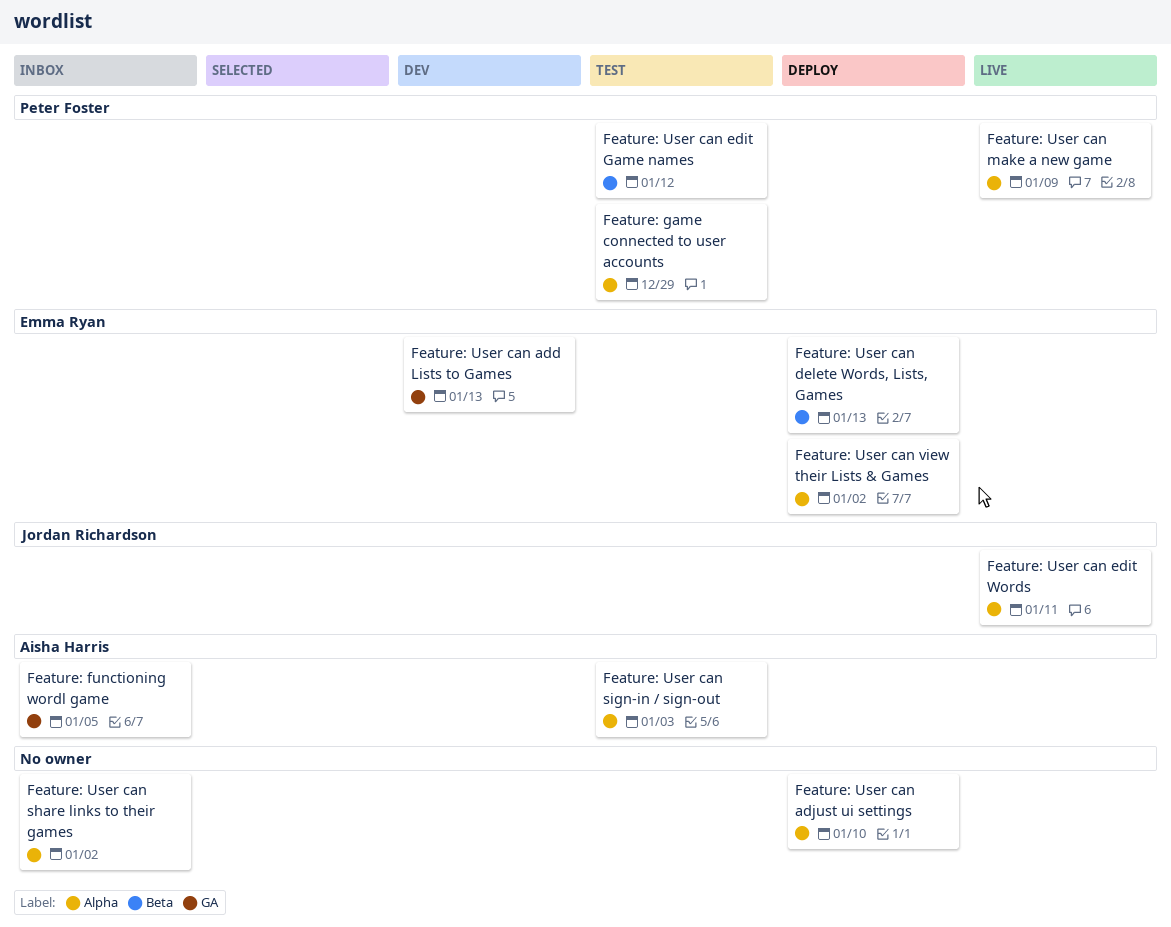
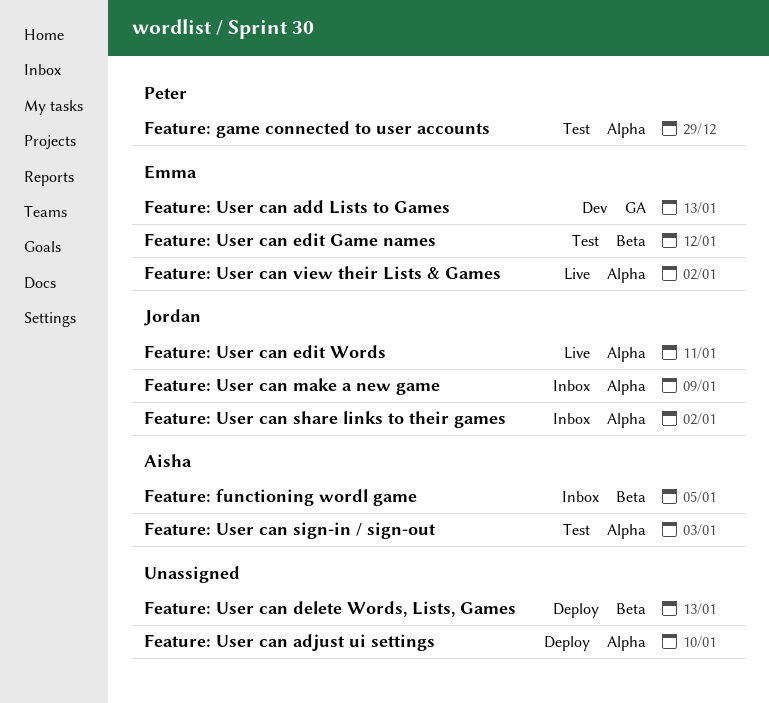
Feature: functioning wordl game, label: GA -> Beta
Feature: User can delete Words, Lists, Games, owner: Emma Ryan -> none
Feature: User can edit Game names, owner: Peter Foster -> Emma Ryan
Feature: User can make a new game, status: Live -> Inbox
Feature: User can make a new game, owner: Peter Foster -> Jordan Richardson
Feature: User can share links to their games, owner: none -> Jordan Richardson
Feature: User can view their Lists & Games, status: Deploy -> Live

